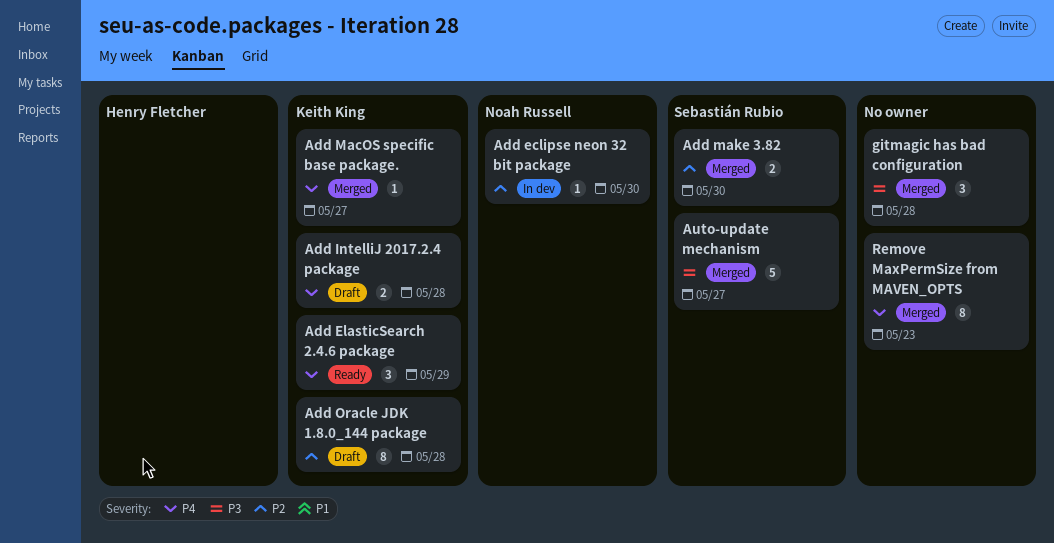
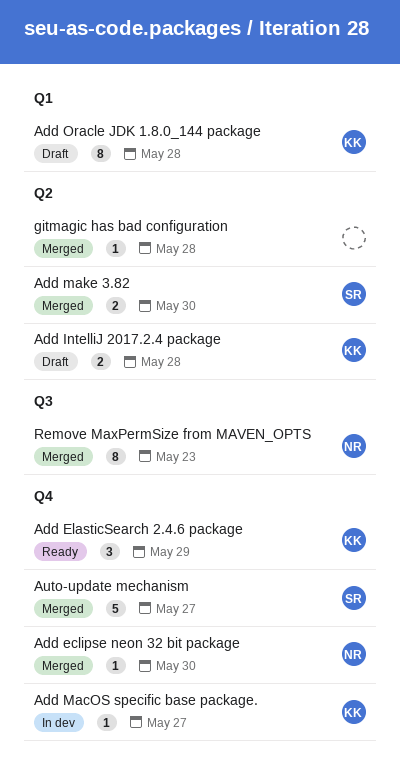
Add eclipse neon 32 bit package, status: In dev -> Merged
Add MacOS specific base package., status: Merged -> In dev
gitmagic has bad configuration, estimate: 3 -> 1
Remove MaxPermSize from MAVEN_OPTS, owner: none -> Noah Russell

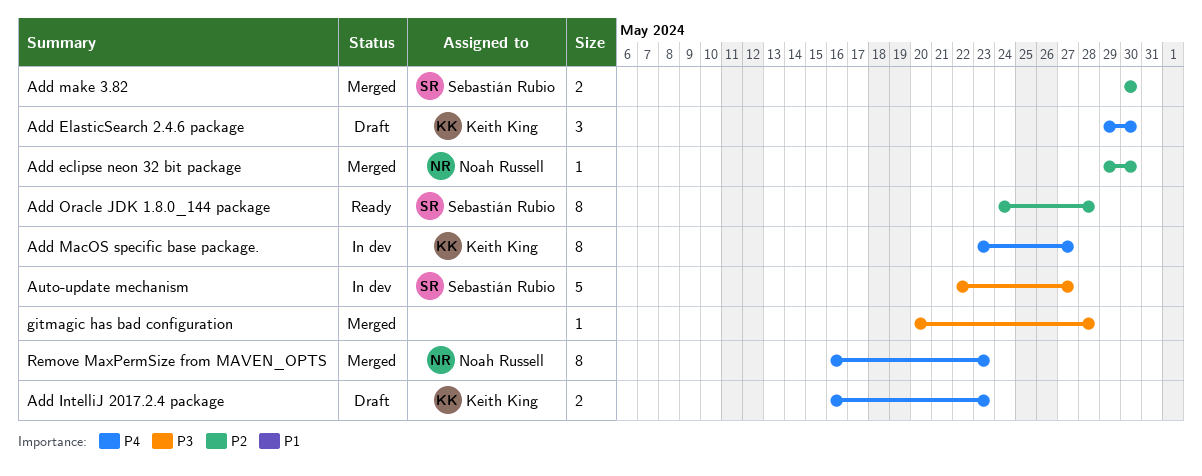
Add ElasticSearch 2.4.6 package, status: Ready -> Draft
Add ElasticSearch 2.4.6 package, due: May 29 -> May 30
Add IntelliJ 2017.2.4 package, due: May 28 -> May 23
Add MacOS specific base package., estimate: 1 -> 8
Add Oracle JDK 1.8.0_144 package, status: Draft -> Ready
Add Oracle JDK 1.8.0_144 package, owner: Keith King -> Sebastián Rubio
Auto-update mechanism, status: Merged -> In dev

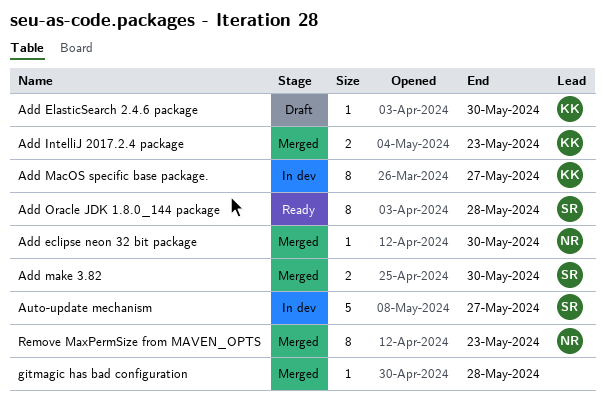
Add ElasticSearch 2.4.6 package, estimate: 3 -> 1
Add IntelliJ 2017.2.4 package, status: Draft -> Merged

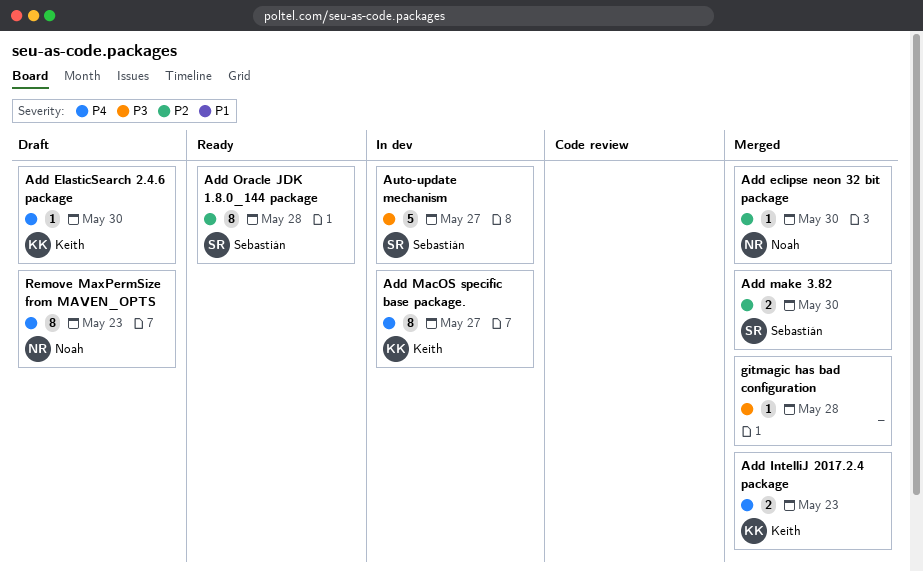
Remove MaxPermSize from MAVEN_OPTS, status: Merged -> Draft

